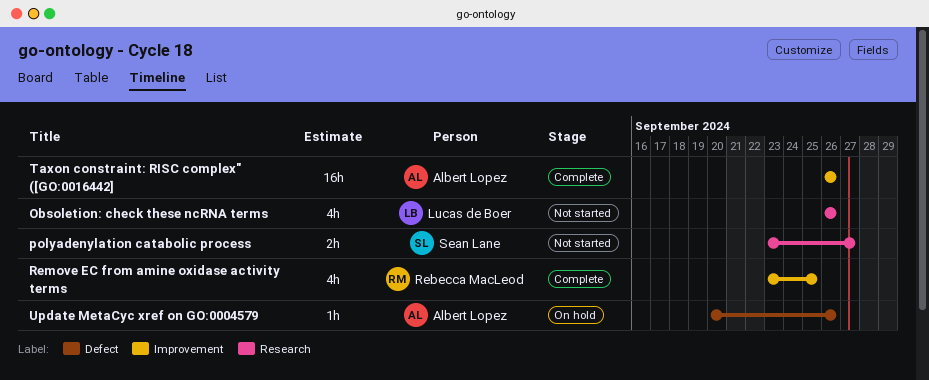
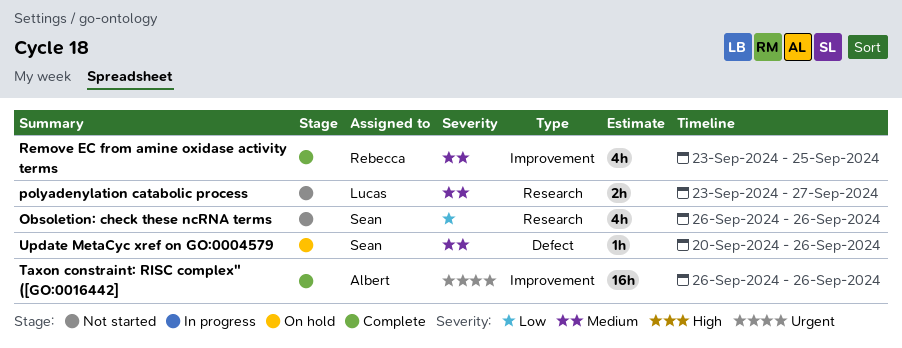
Obsoletion: check these ncRNA terms, owner: Lucas de Boer -> Sean Lane
polyadenylation catabolic process, owner: Sean Lane -> Lucas de Boer
Update MetaCyc xref on GO:0004579, owner: Albert Lopez -> Sean Lane

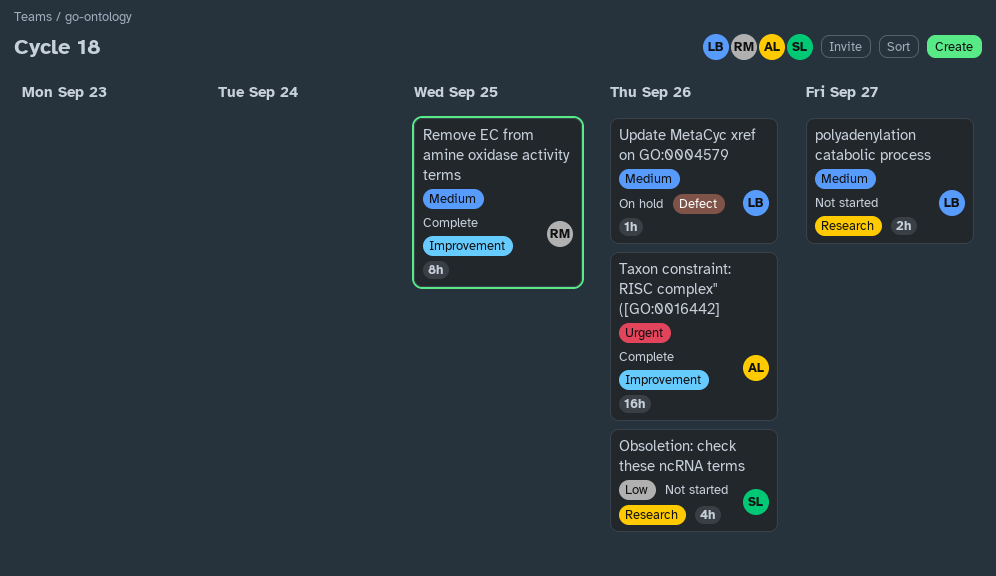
Remove EC from amine oxidase activity terms, estimate: 4h -> 8h
Update MetaCyc xref on GO:0004579, owner: Sean -> Lucas

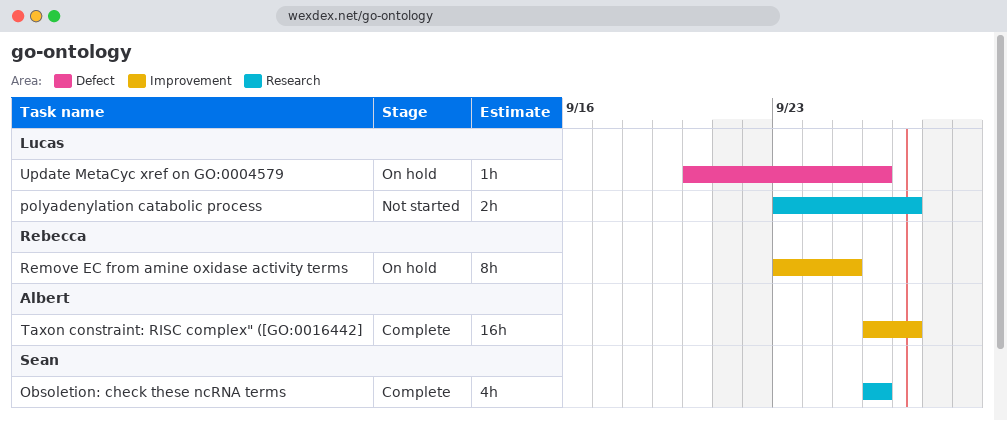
Obsoletion: check these ncRNA terms, status: Not started -> Complete
Remove EC from amine oxidase activity terms, status: Complete -> On hold
Taxon constraint: RISC complex" ([GO:0016442], due: Sep 26 -> Sep 27

